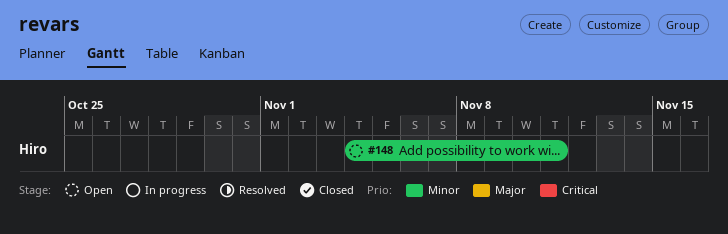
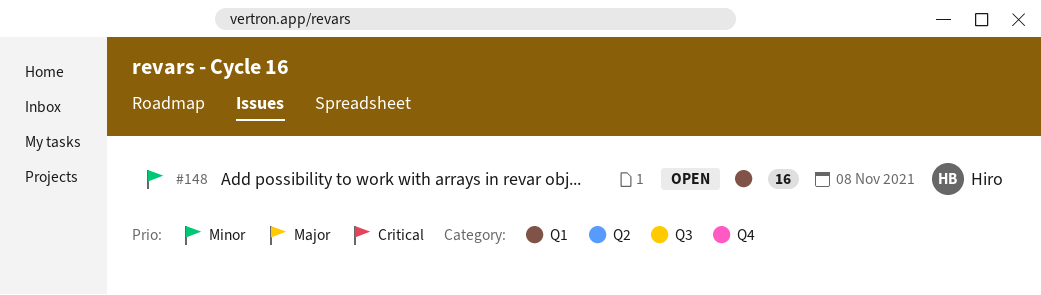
#148, due: Nov 11 -> Nov 8

